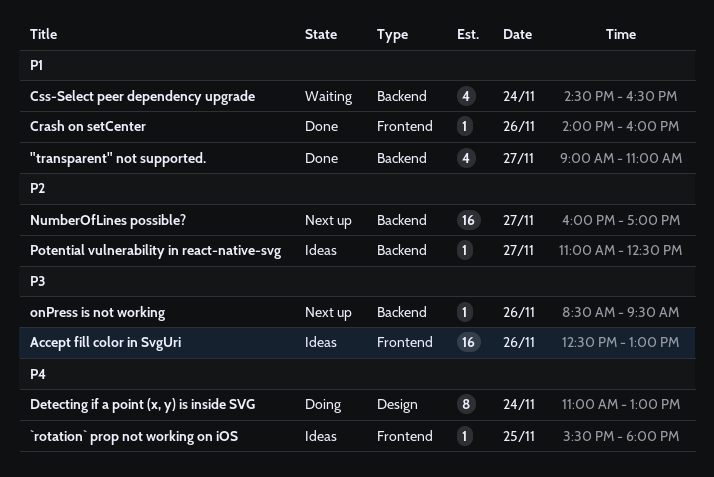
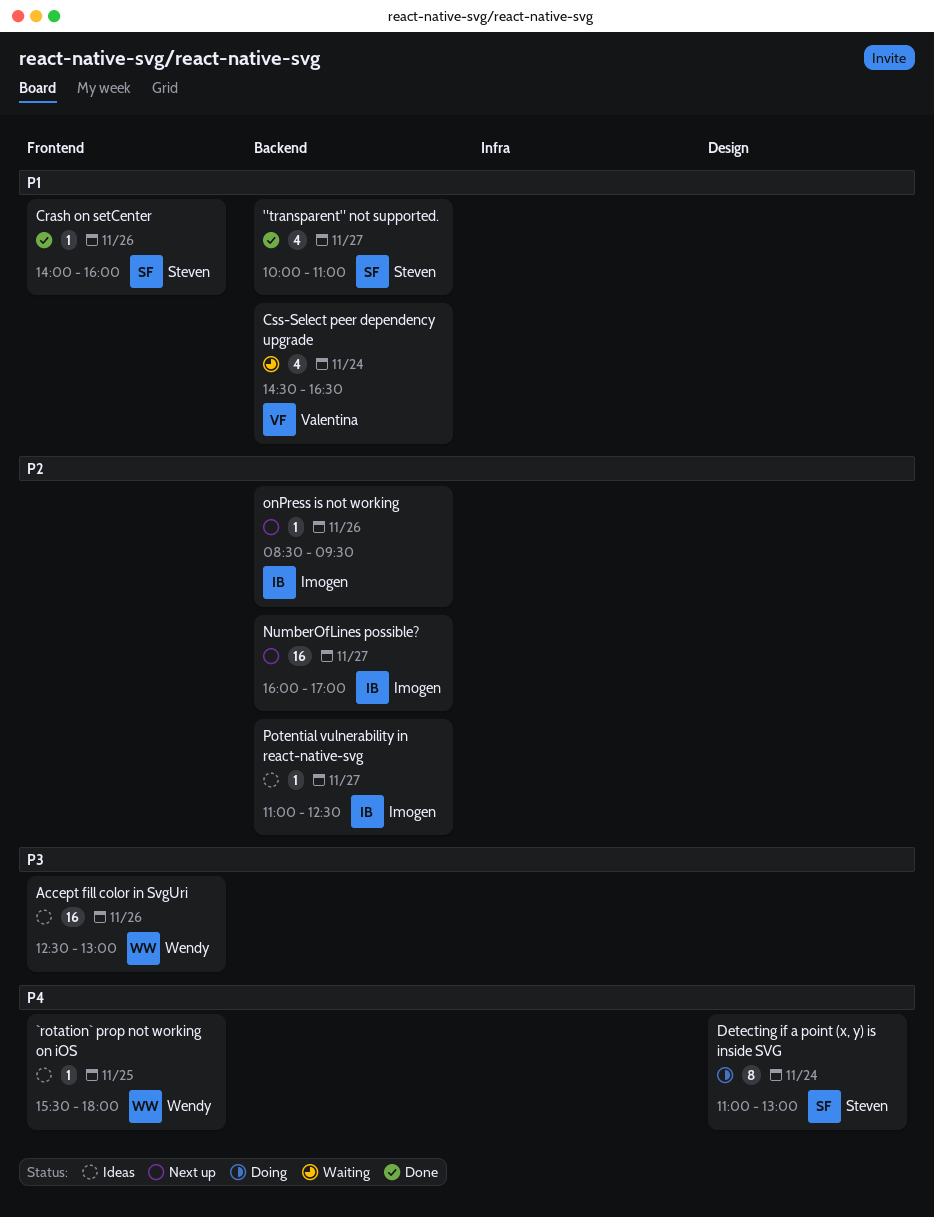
"transparent" not supported., begins: 09:00 -> 10:00
onPress is not working, priority: P3 -> P2

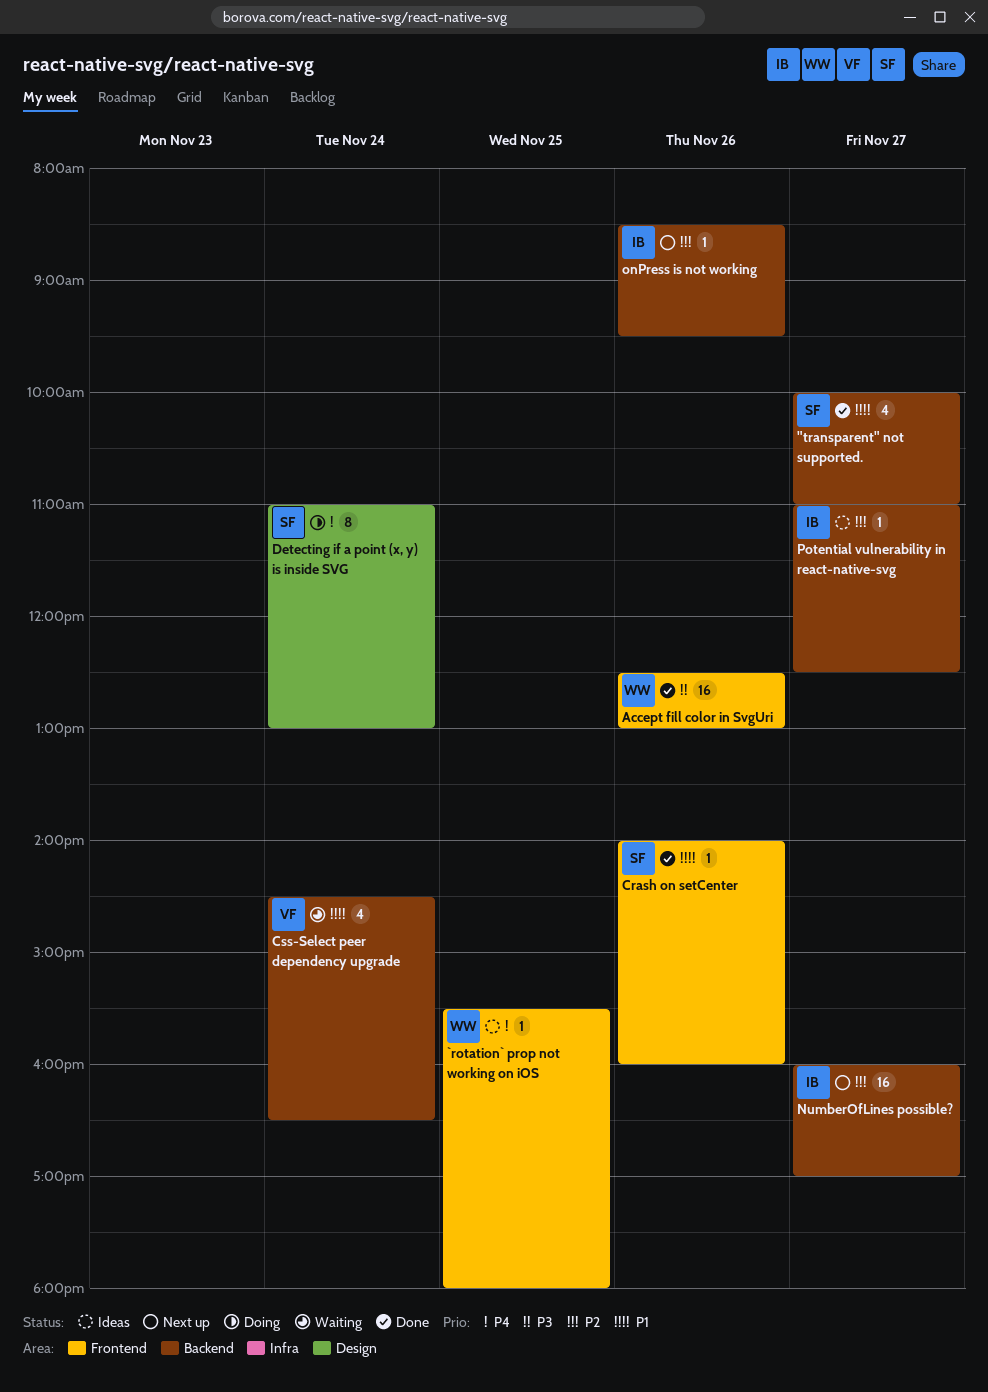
Accept fill color in SvgUri, status: Ideas -> Done

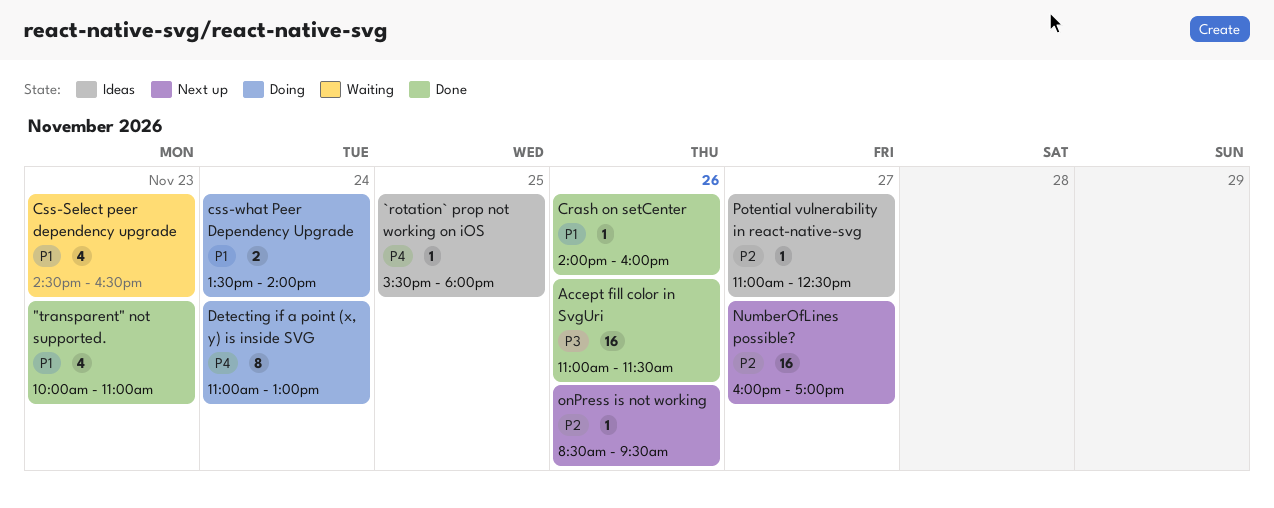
"transparent" not supported., day: Nov 27 -> Nov 23
Accept fill color in SvgUri, begins: 12:30 -> 11:00
Accept fill color in SvgUri, ends: 13:00 -> 11:30
Css-Select peer dependency upgrade, day: Nov 24 -> Nov 23
css-what Peer Dependency Upgrade: none -> present

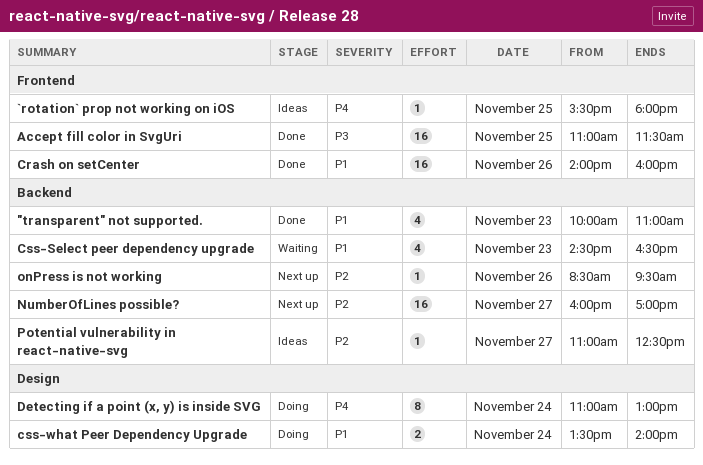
Accept fill color in SvgUri, day: Nov 26 -> Nov 25
Crash on setCenter, estimate: 1 -> 16

